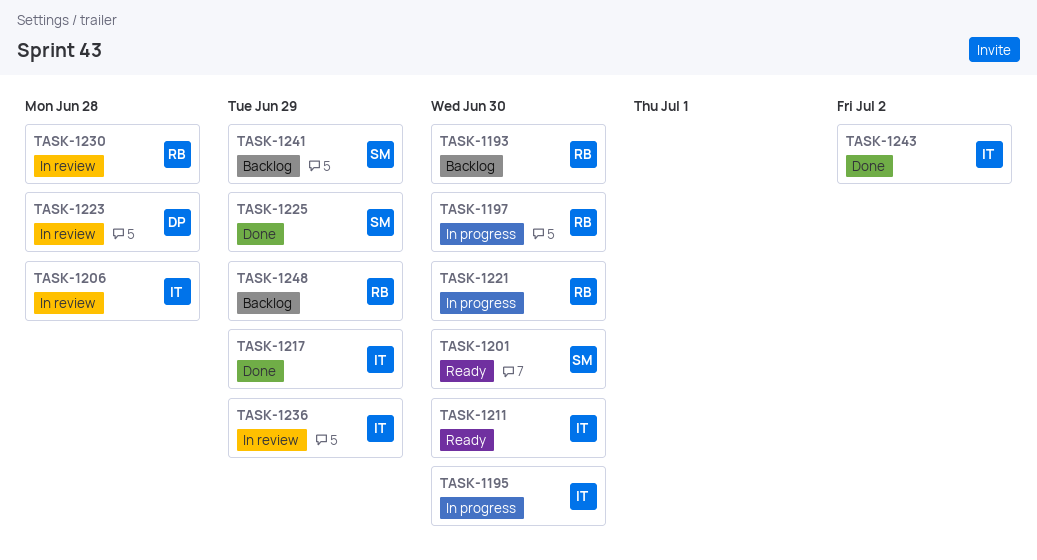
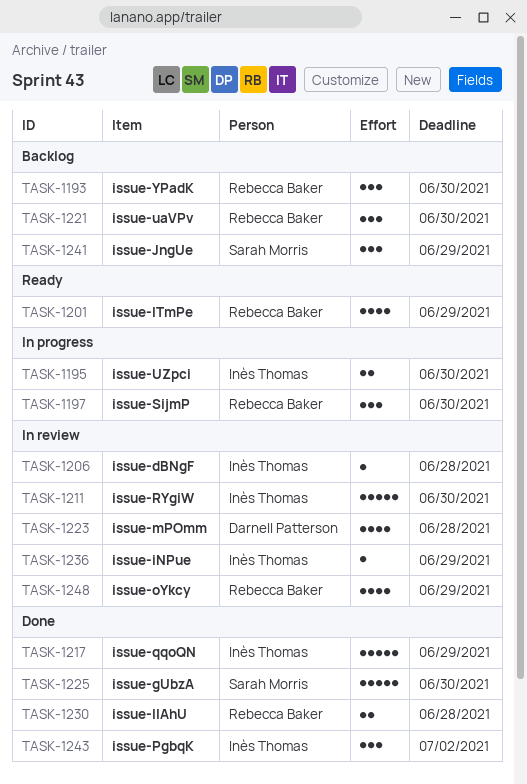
TASK-1201, owner: Sarah Morris -> Rebecca Baker
TASK-1201, due: Jun 30 -> Jun 29
TASK-1211, status: Ready -> In review
TASK-1221, status: In progress -> Backlog
TASK-1225, due: Jun 29 -> Jun 30
TASK-1230, status: In review -> Done
TASK-1248, status: Backlog -> In review

